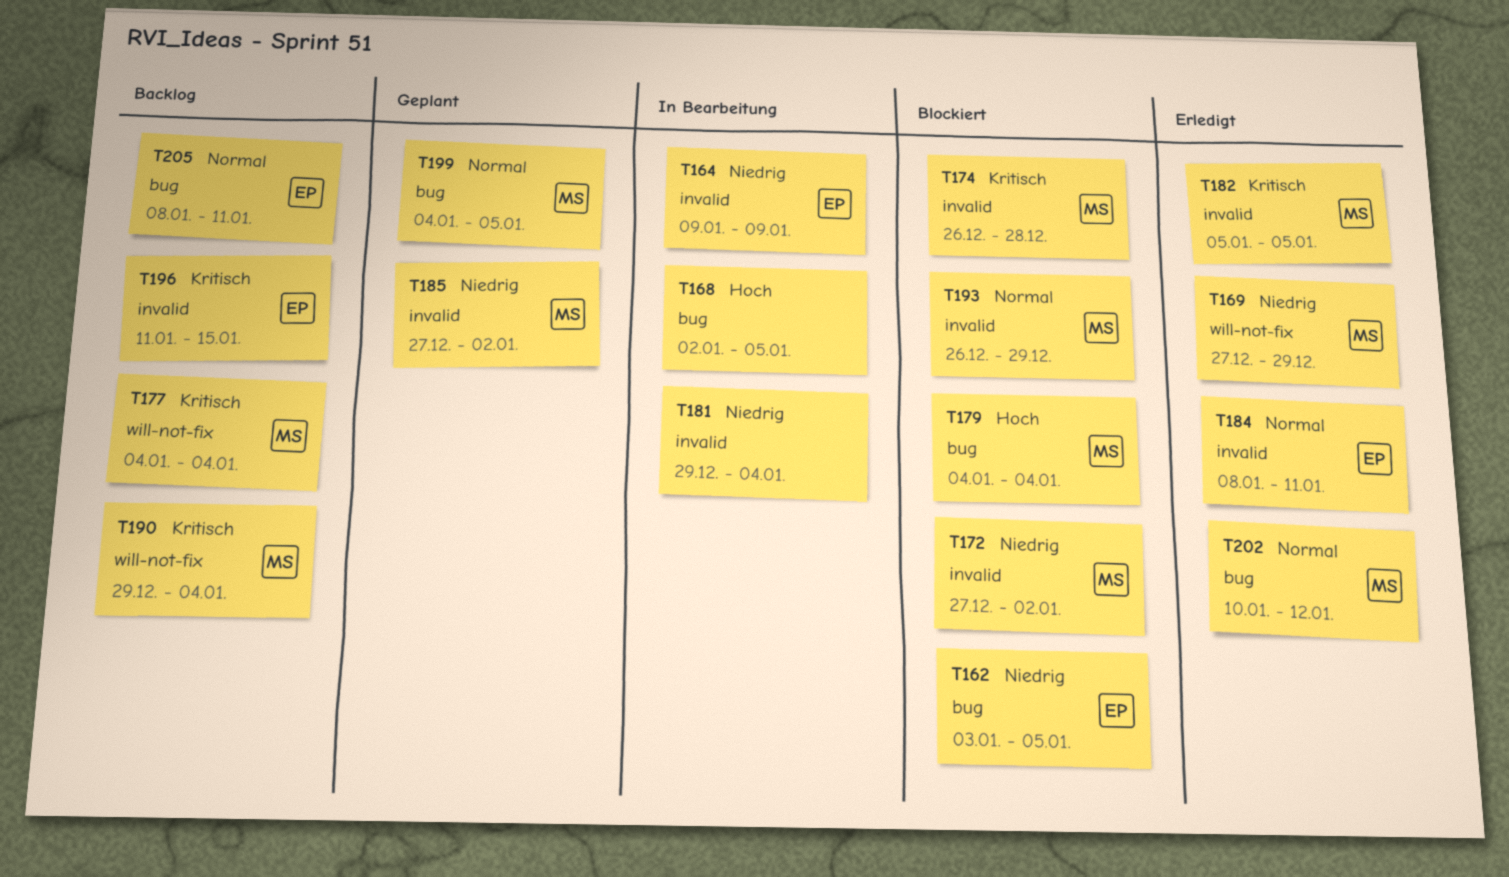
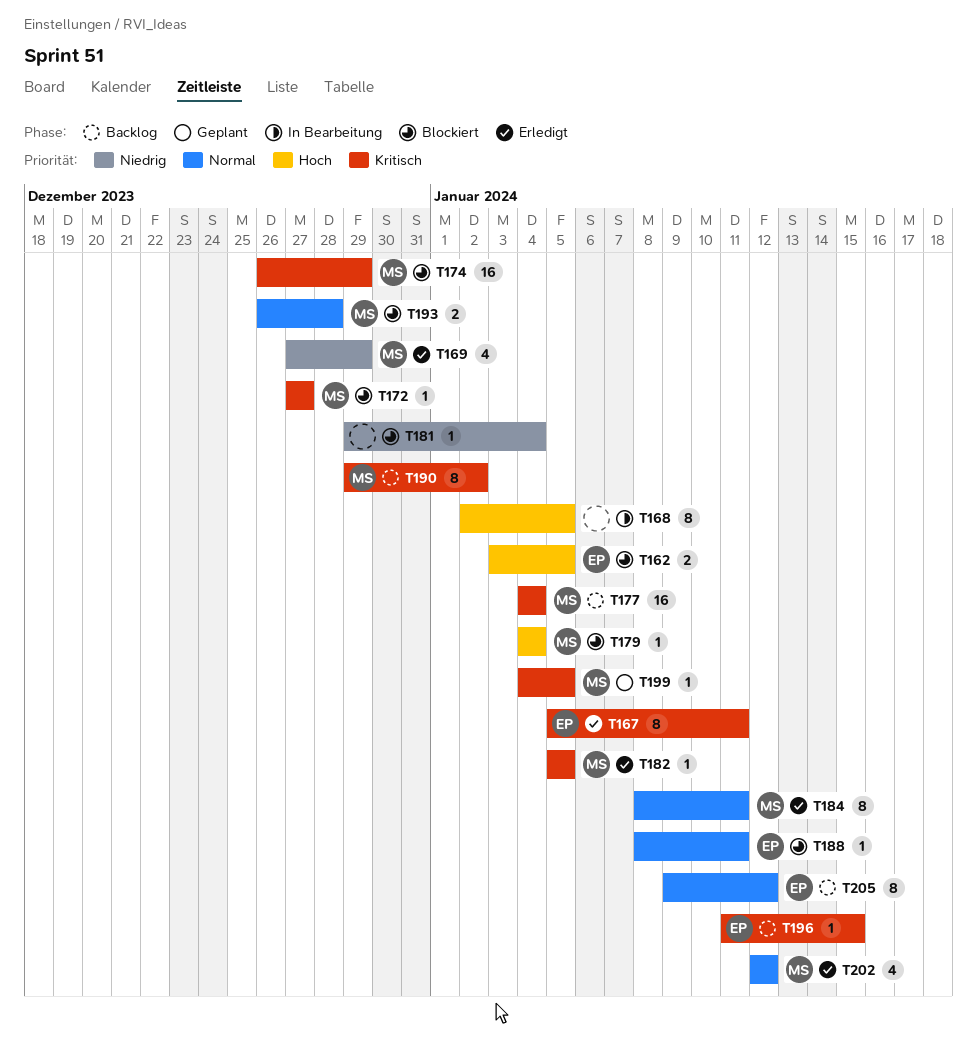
T162, priority: Niedrig -> Hoch
T164: present -> none
T167: none -> present
T172, priority: Niedrig -> Kritisch
T172, due: Jan 2 -> Dec 27
T174, due: Dec 28 -> Dec 29
T181, status: In Bearbeitung -> Blockiert
T184, owner: EP -> MS
T185: present -> none
T188: none -> present
T190, due: Jan 4 -> Jan 2
T193, due: Dec 29 -> Dec 28
T199, priority: Normal -> Kritisch
T202, start: Jan 10 -> Jan 12
T205, start: Jan 8 -> Jan 9
T205, due: Jan 11 -> Jan 12

